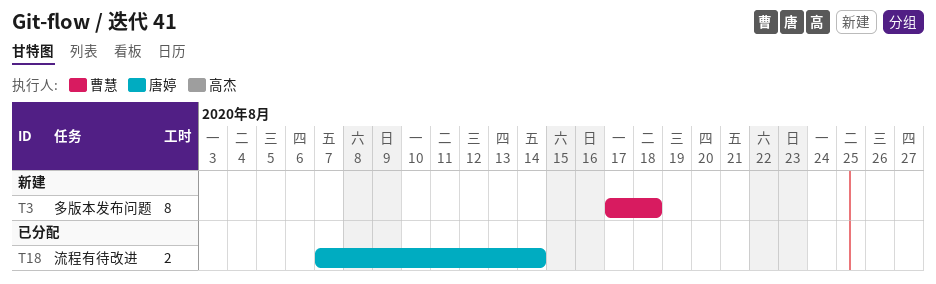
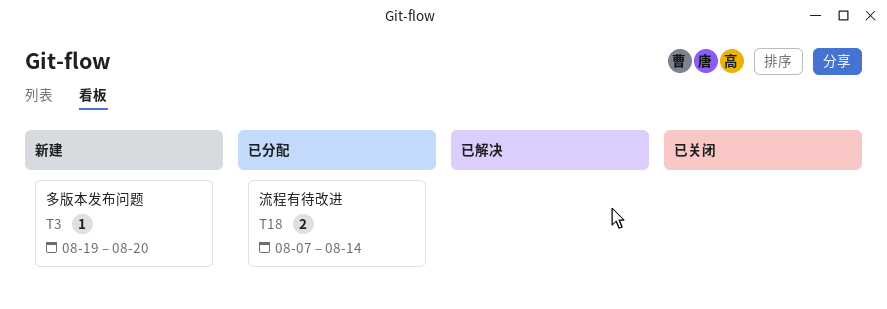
T3, estimate: 8 -> 1
T3, start: Aug 17 -> Aug 19
T3, due: Aug 18 -> Aug 20

